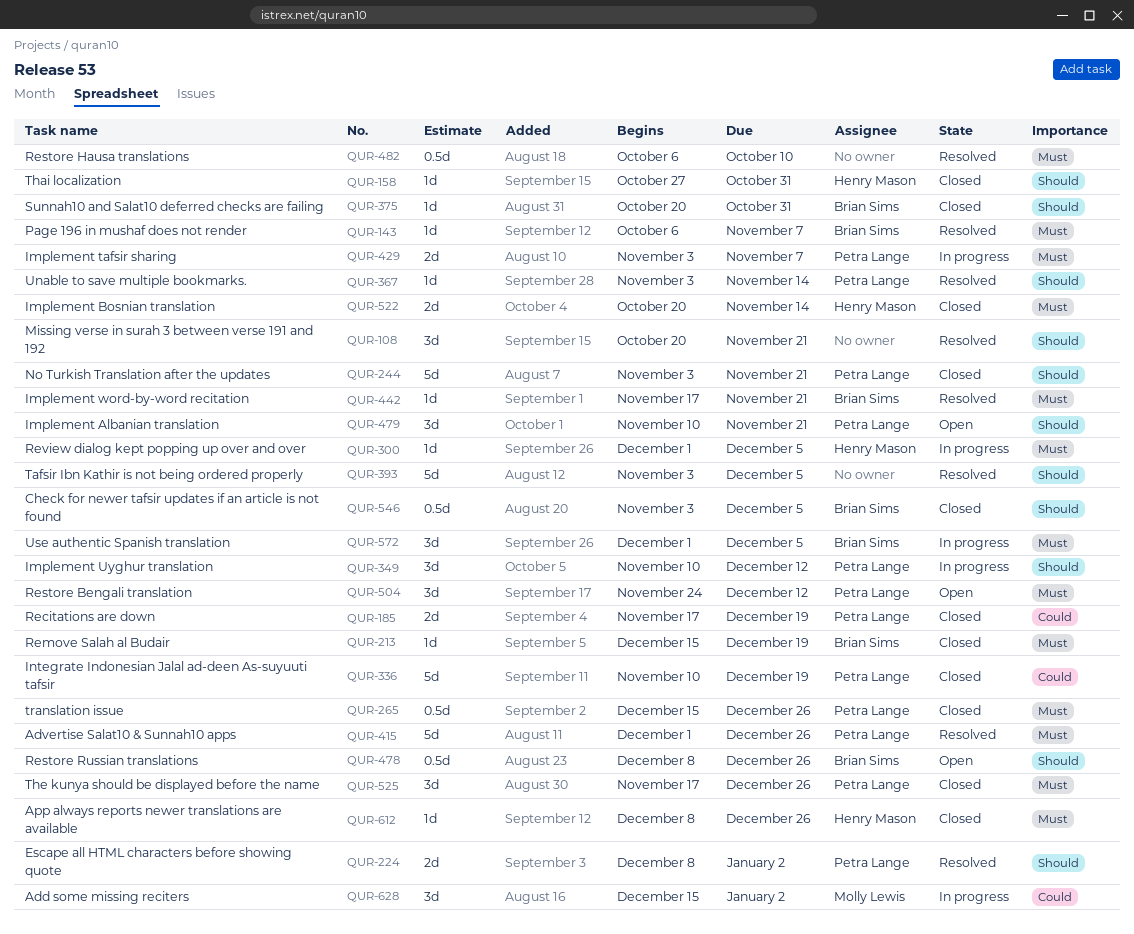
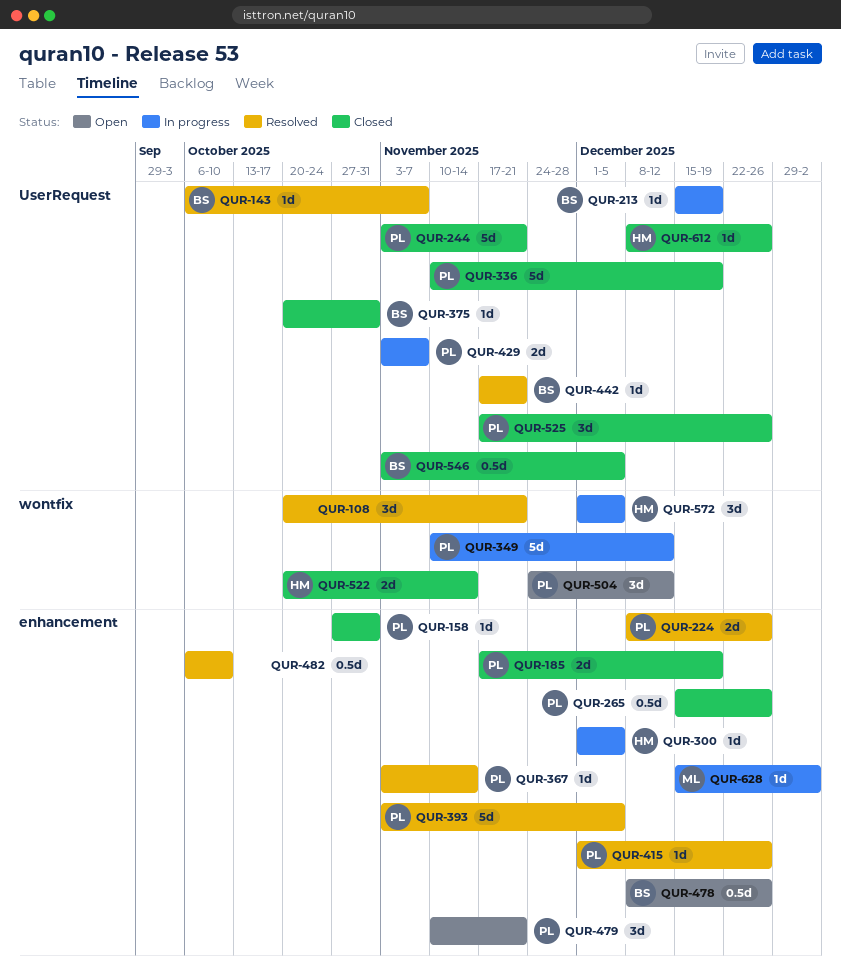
QUR-158, owner: Henry Mason -> Petra Lange
QUR-213, status: Closed -> In progress
QUR-224, due: Jan 2 -> Dec 26
QUR-349, estimate: 3d -> 5d
QUR-393, owner: none -> Petra Lange
QUR-415, estimate: 5d -> 1d
QUR-572, owner: Brian Sims -> Henry Mason
QUR-628, estimate: 3d -> 1d

